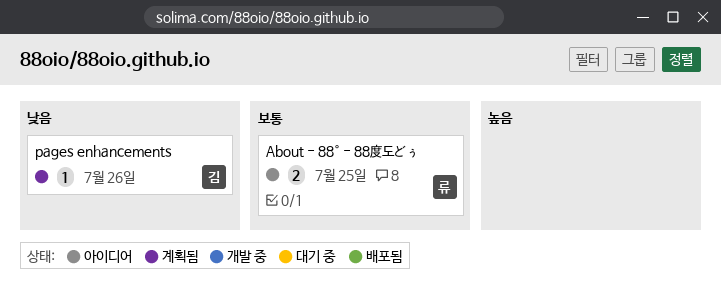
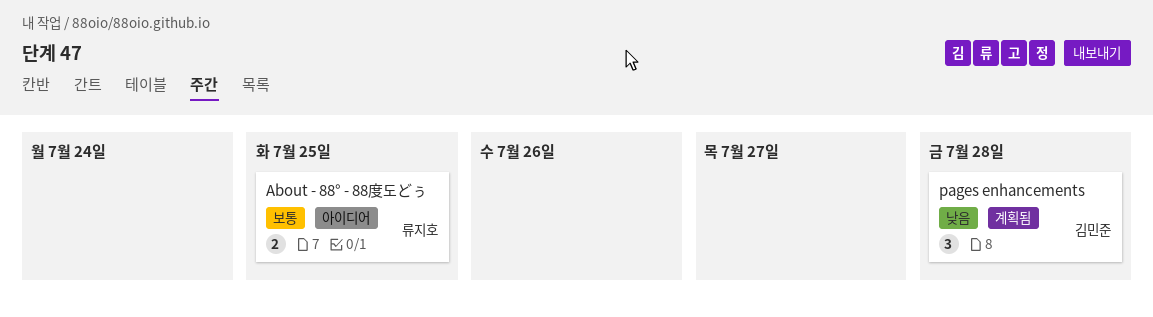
pages enhancements, estimate: 1 -> 3
pages enhancements, due: Jul 26 -> Jul 28

